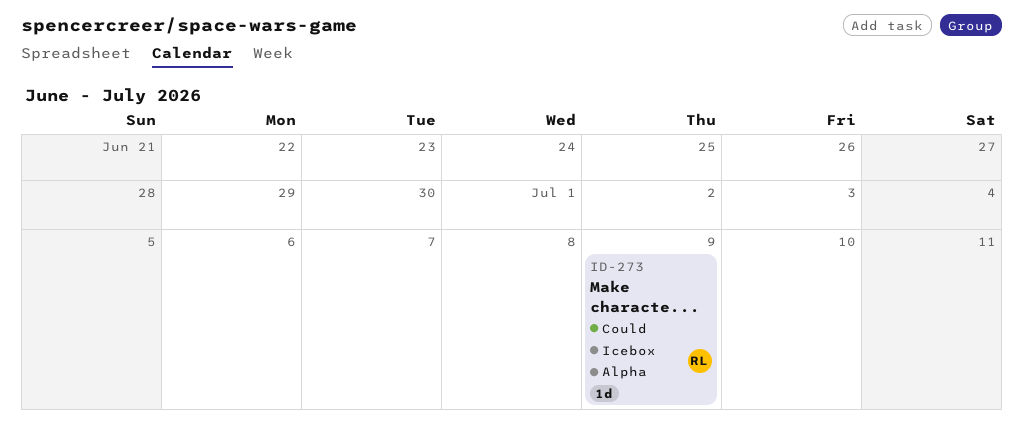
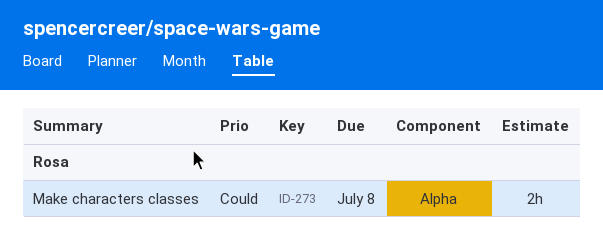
ID-273, estimate: 1d -> 2h
ID-273, due: Jul 9 -> Jul 8

